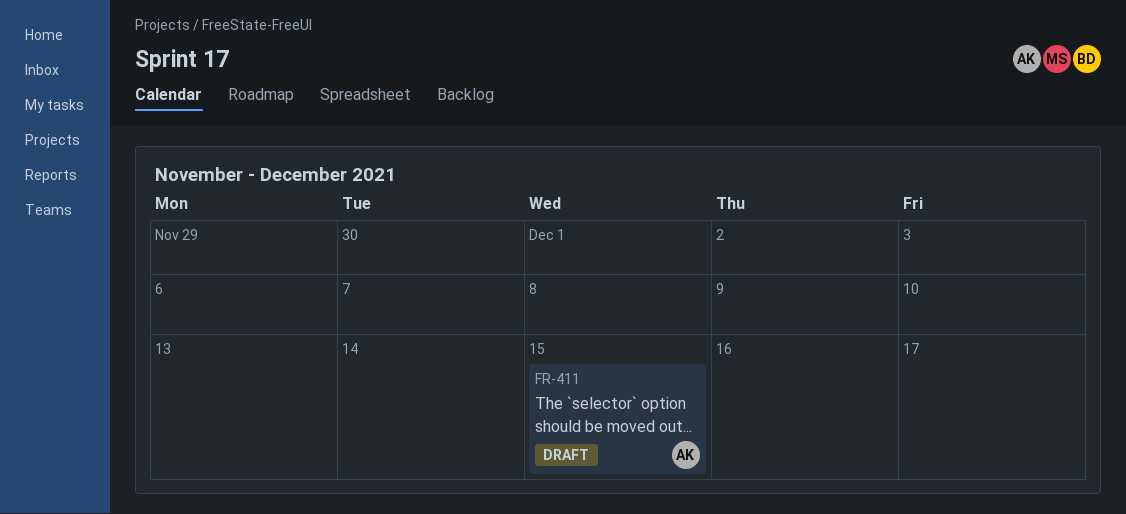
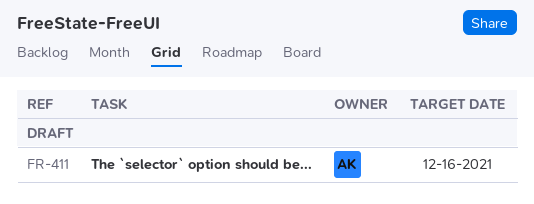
FR-411, due: Dec 15 -> Dec 16

